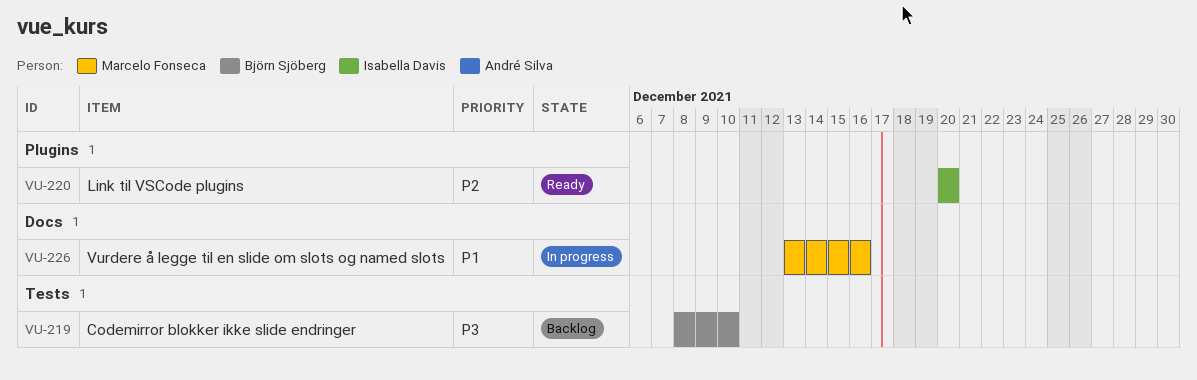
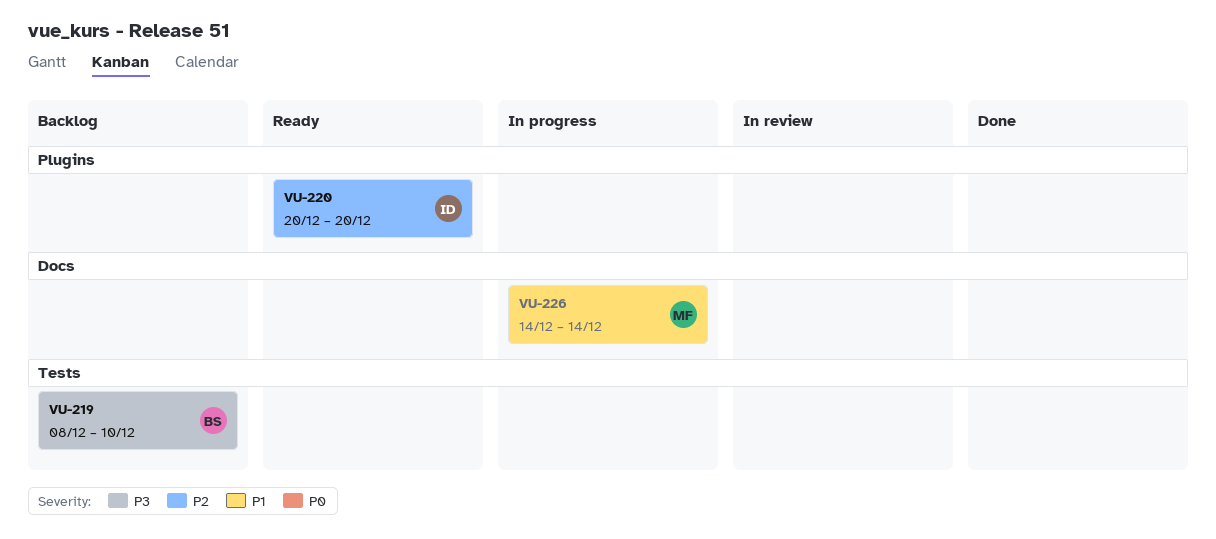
VU-226, start: Dec 13 -> Dec 14
VU-226, due: Dec 16 -> Dec 14

